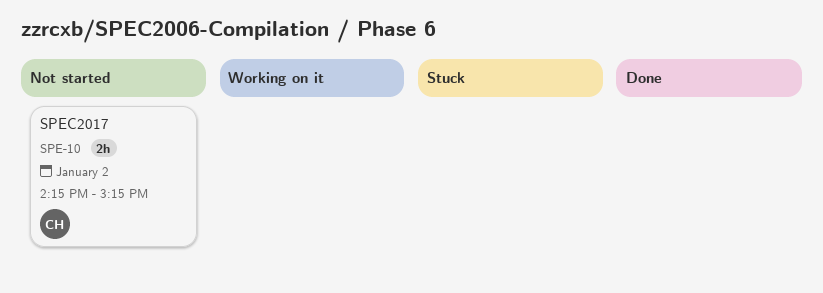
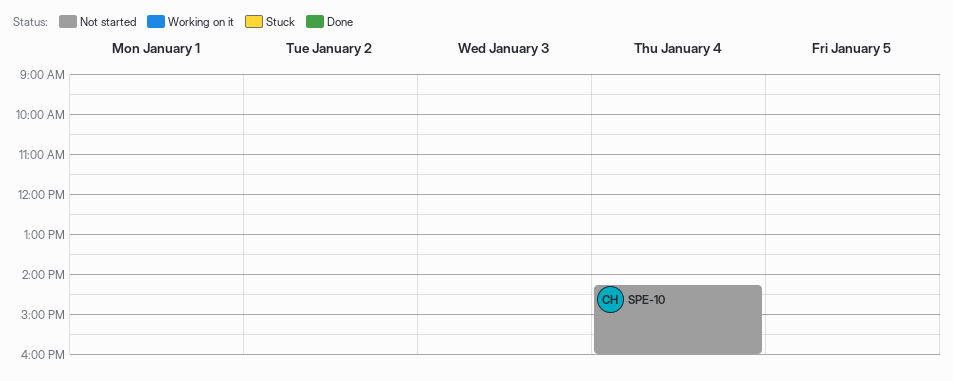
SPE-10, day: Jan 2 -> Jan 4
SPE-10, ends: 15:15 -> 16:00

